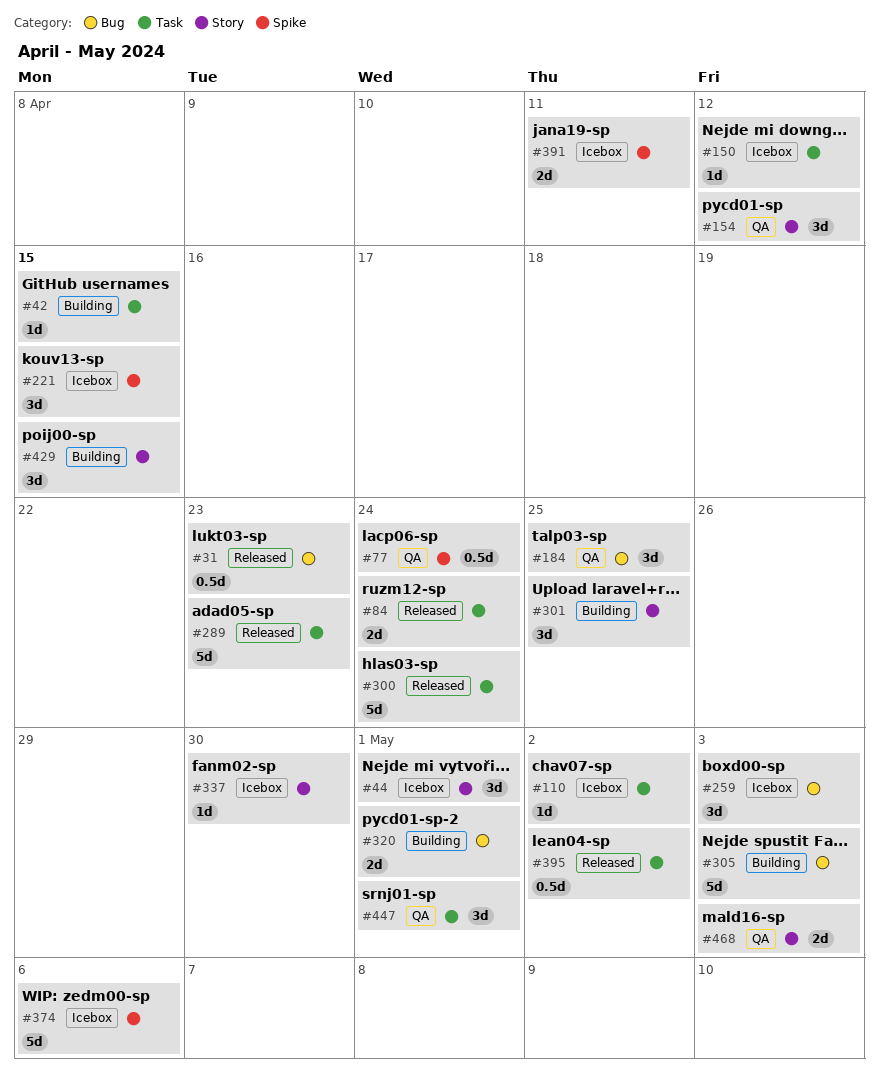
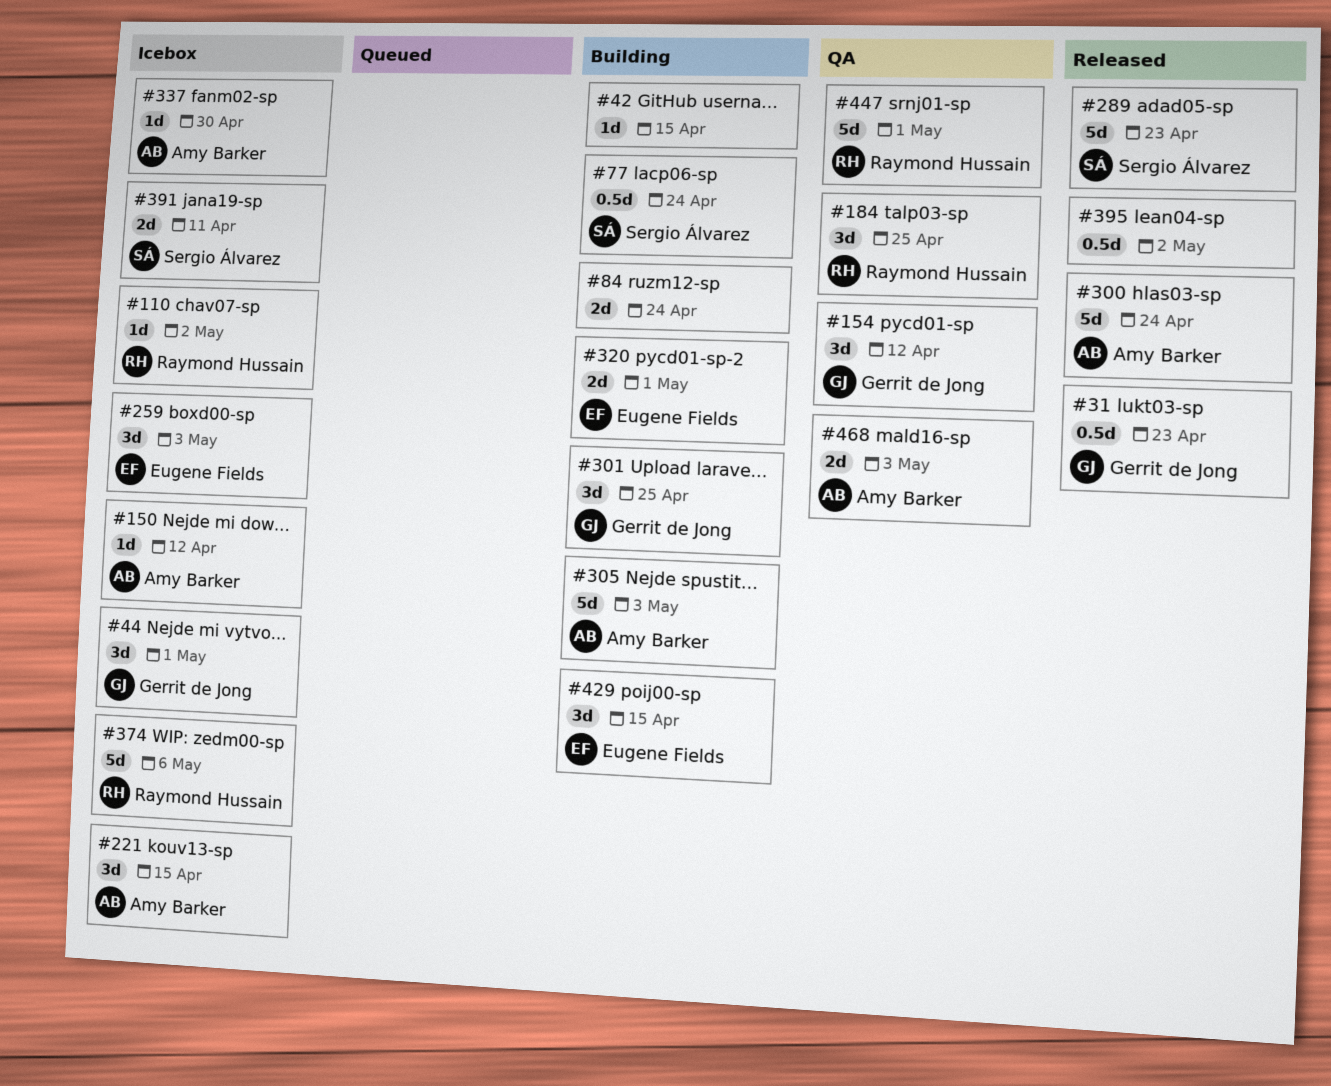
#77, status: QA -> Building
#84, status: Released -> Building
#447, estimate: 3d -> 5d

